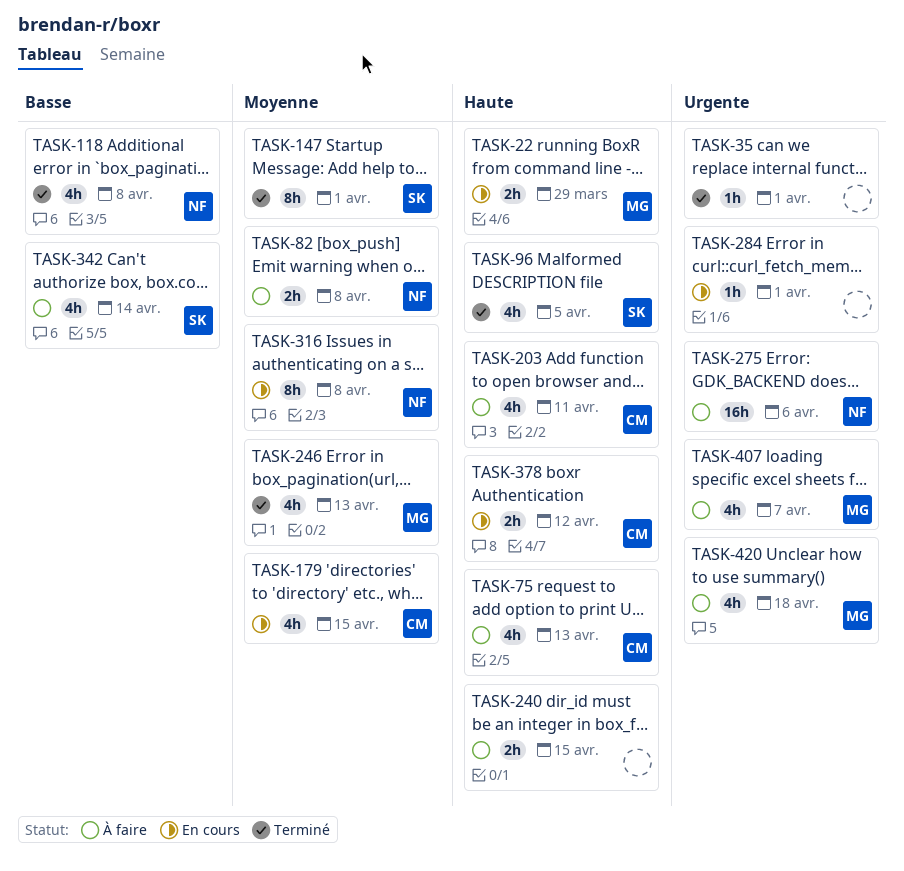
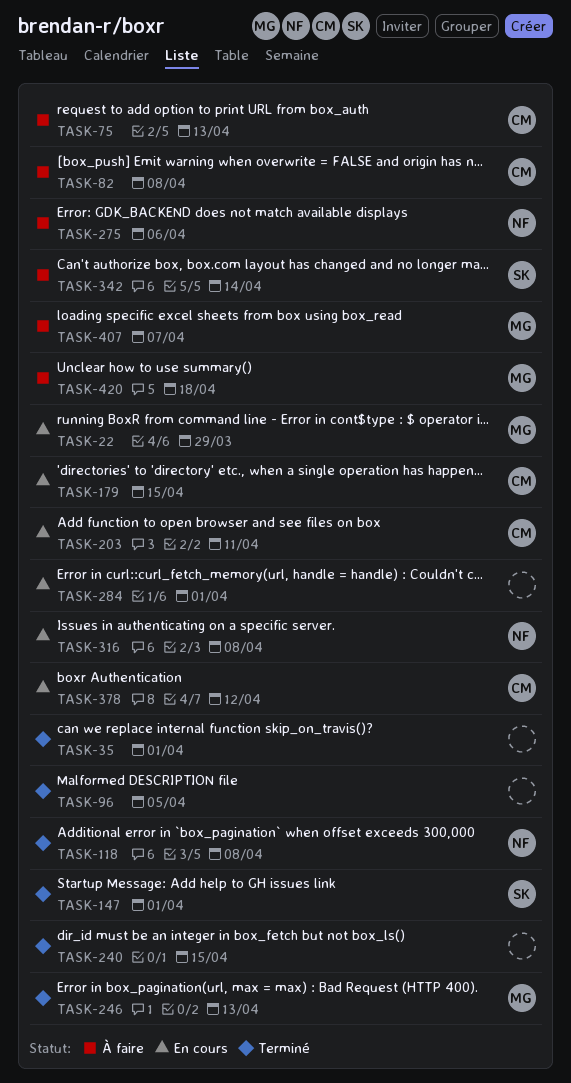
TASK-82, owner: NF -> CM
TASK-96, owner: SK -> none
TASK-203, status: À faire -> En cours
TASK-240, status: À faire -> Terminé

